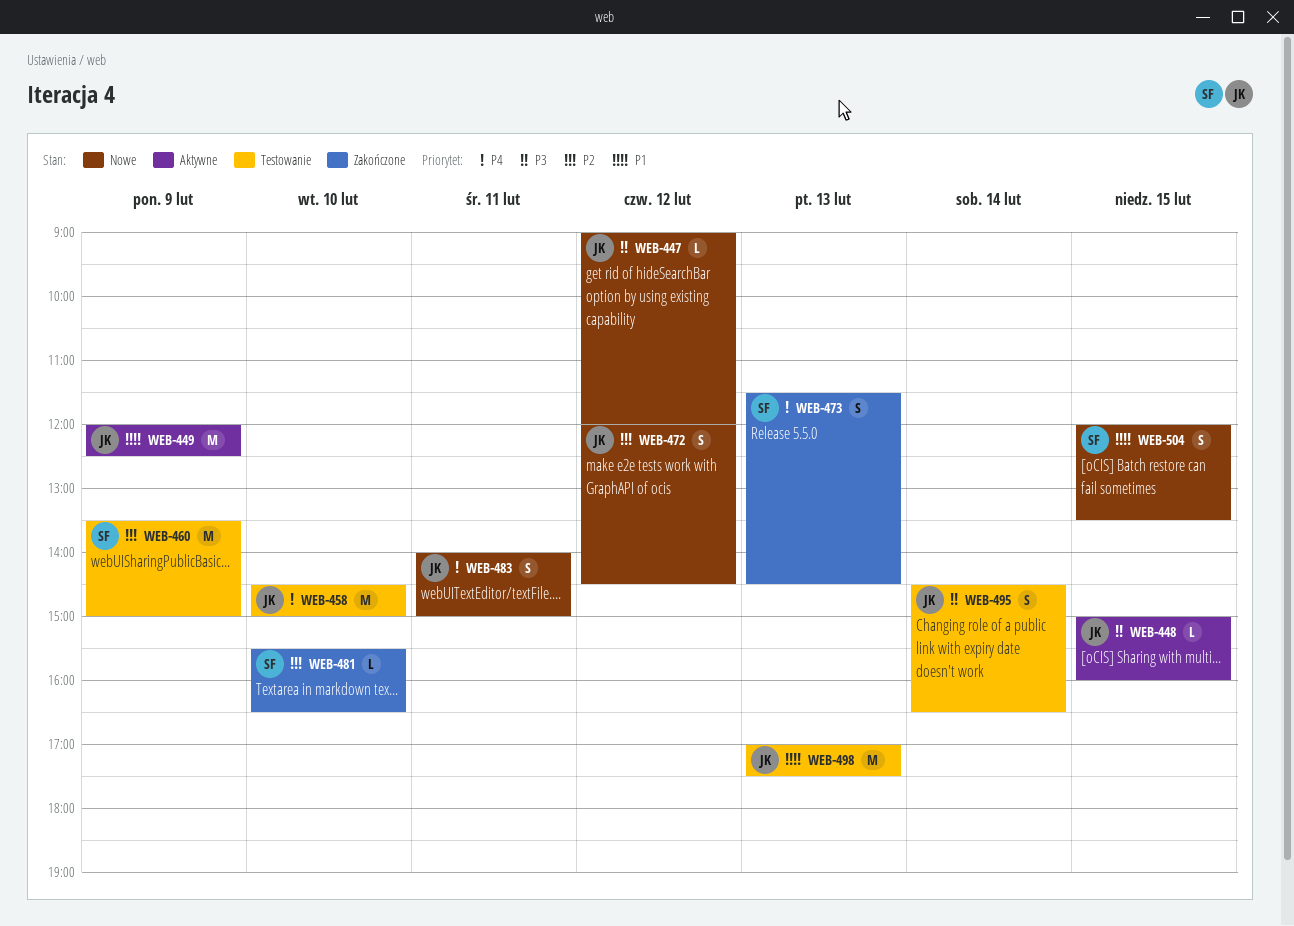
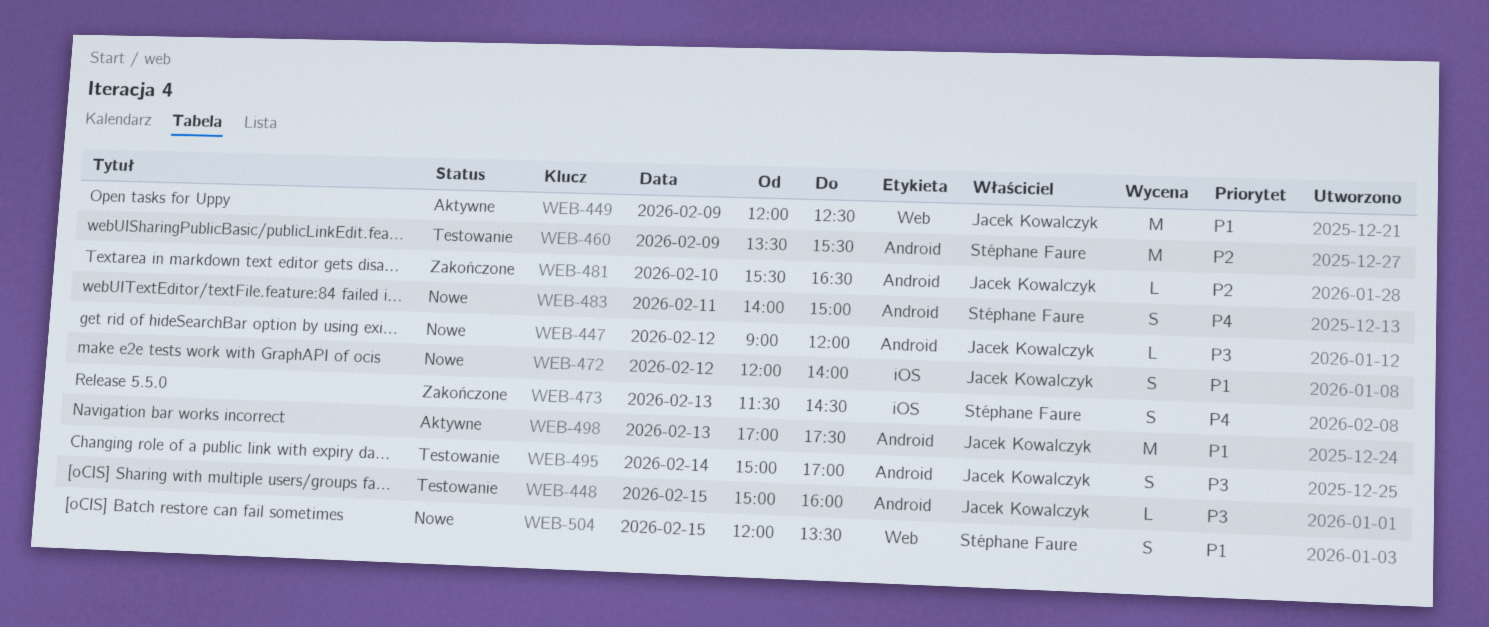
WEB-448, status: Aktywne -> Testowanie
WEB-458: present -> none
WEB-460, ends: 15:00 -> 15:30
WEB-472, priority: P2 -> P1
WEB-472, ends: 14:30 -> 14:00
WEB-481, owner: Stéphane Faure -> Jacek Kowalczyk
WEB-483, owner: Jacek Kowalczyk -> Stéphane Faure
WEB-495, begins: 14:30 -> 15:00
WEB-495, ends: 16:30 -> 17:00
WEB-498, status: Testowanie -> Aktywne

